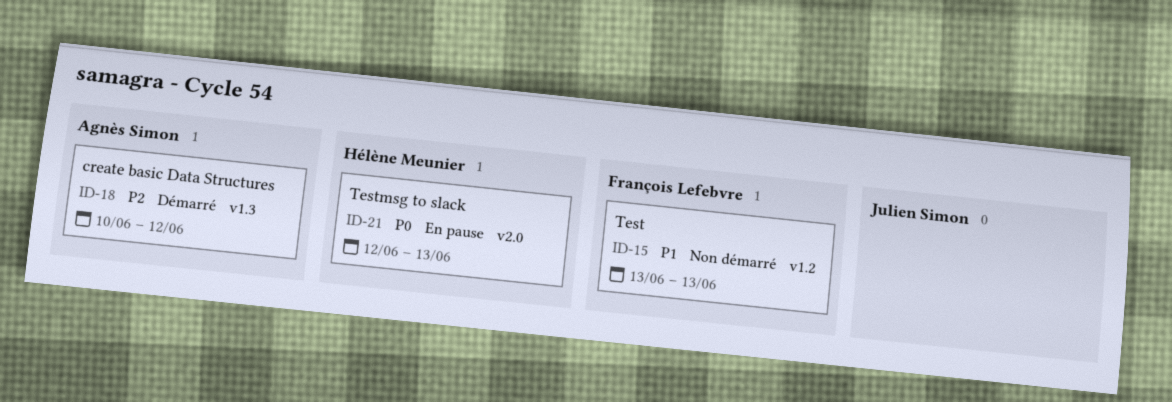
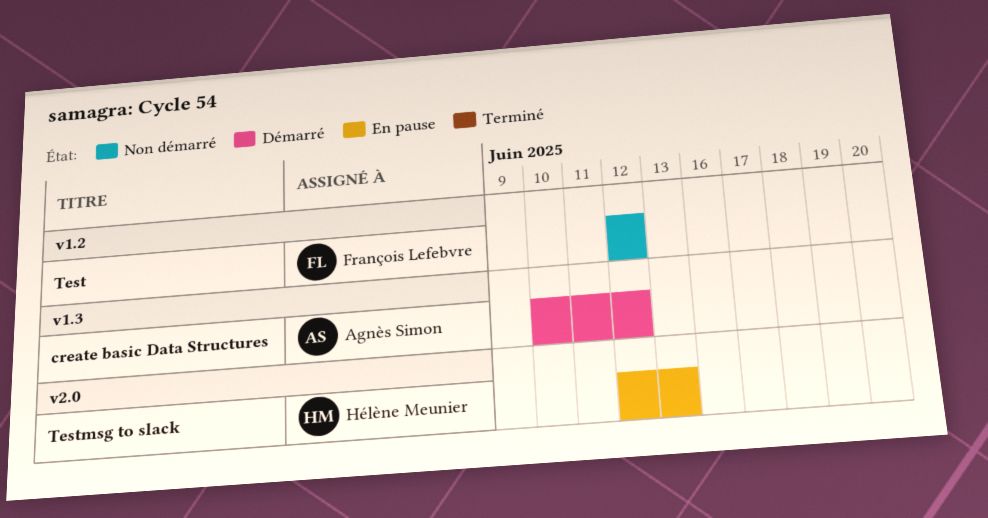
Test, start: Jun 13 -> Jun 12
Test, due: Jun 13 -> Jun 12

